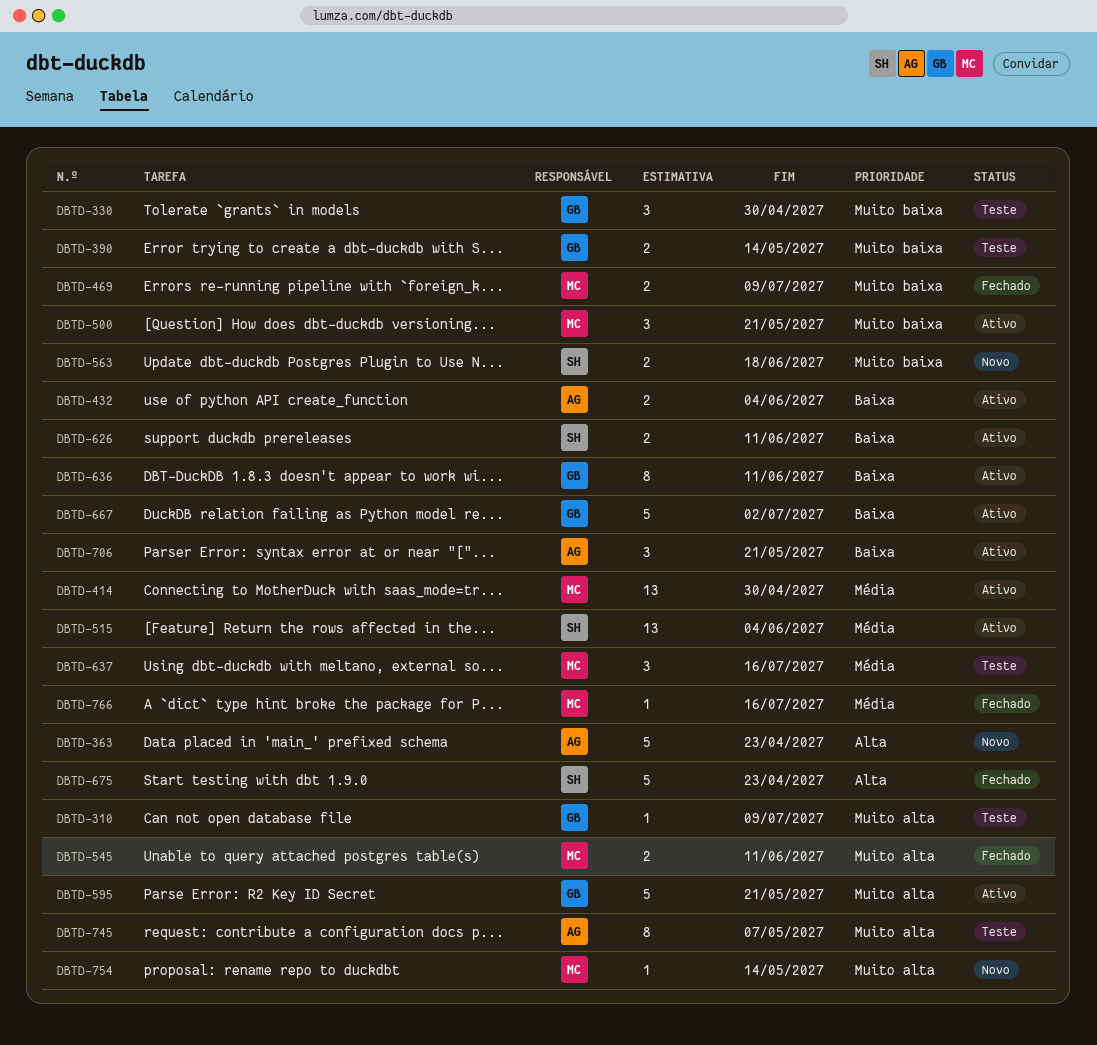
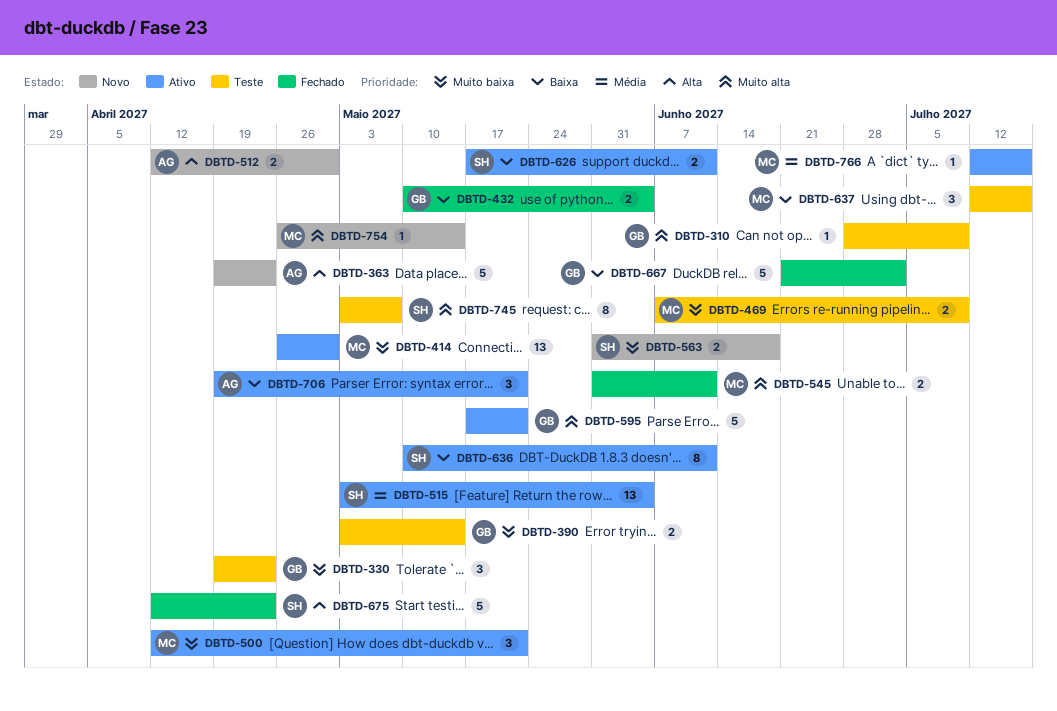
DBTD-330, due: Apr 30 -> Apr 23
DBTD-414, priority: Média -> Muito baixa
DBTD-432, status: Ativo -> Fechado
DBTD-432, owner: AG -> GB
DBTD-469, status: Fechado -> Teste
DBTD-512: none -> present
DBTD-636, owner: GB -> SH
DBTD-637, priority: Média -> Baixa
DBTD-667, status: Ativo -> Fechado
DBTD-745, owner: AG -> SH
DBTD-766, status: Fechado -> Ativo

